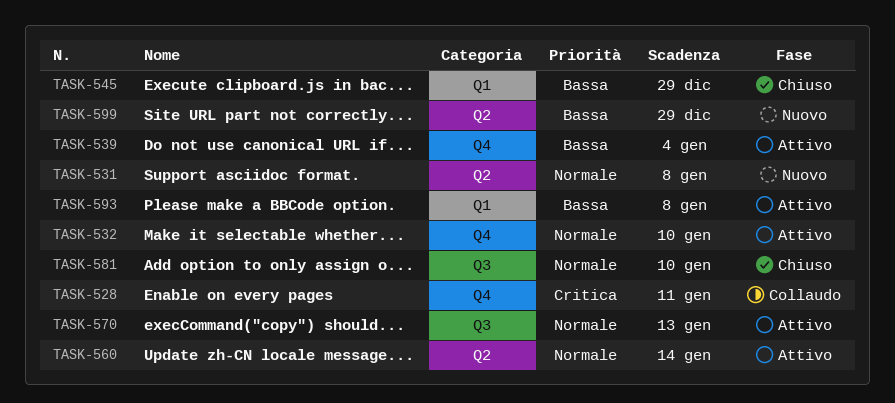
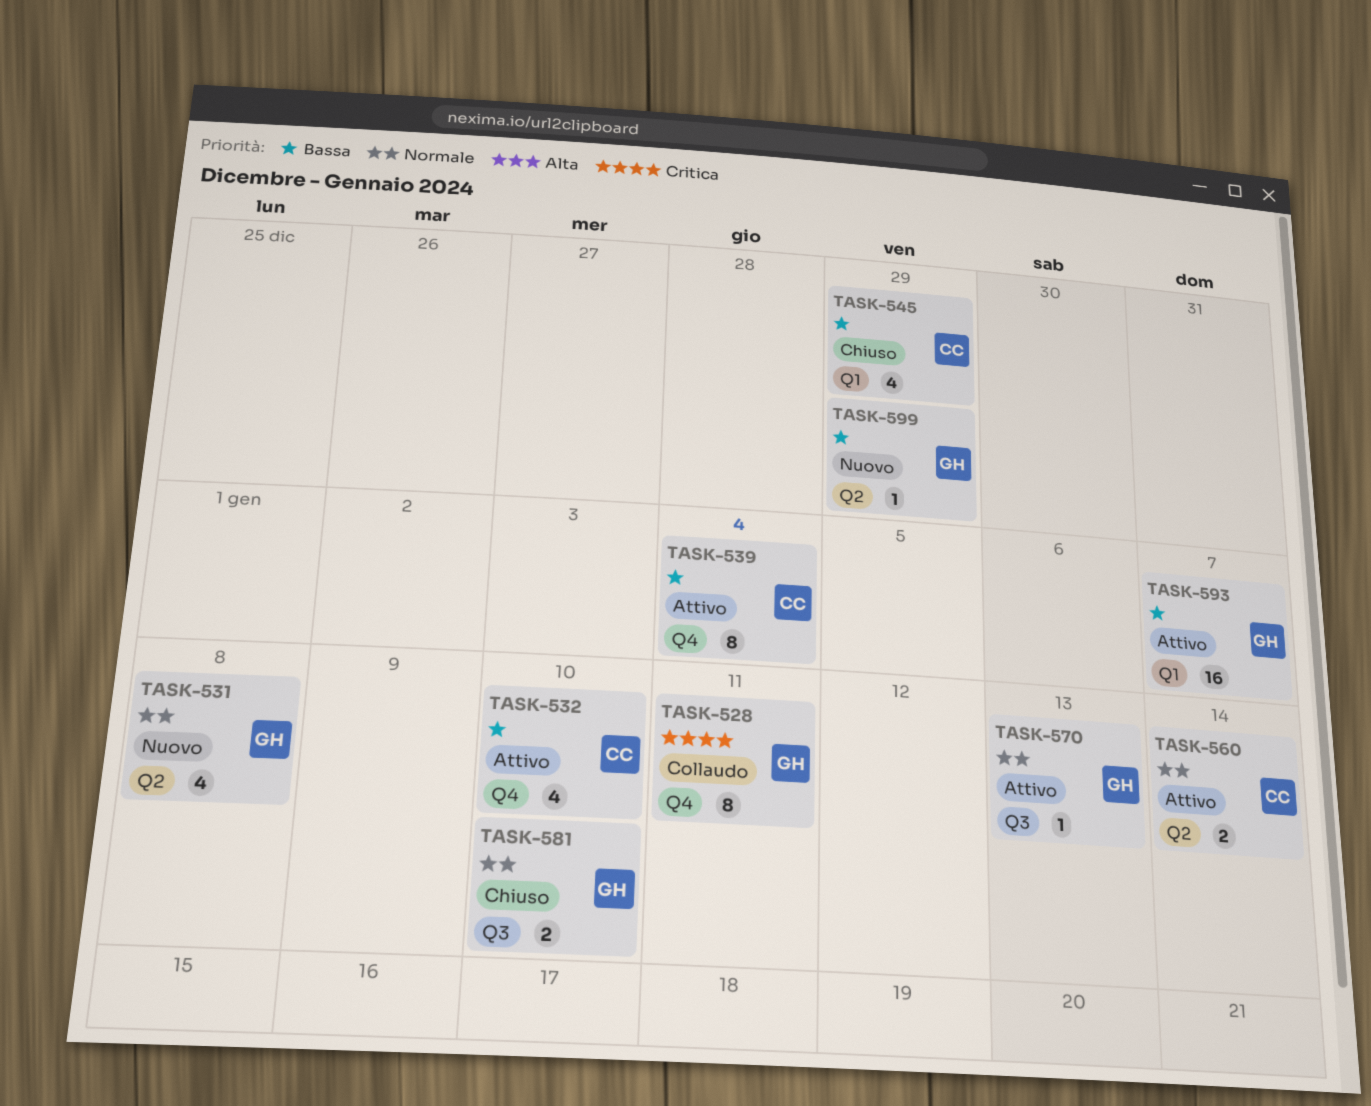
TASK-532, priority: Normale -> Bassa
TASK-593, due: Jan 8 -> Jan 7

